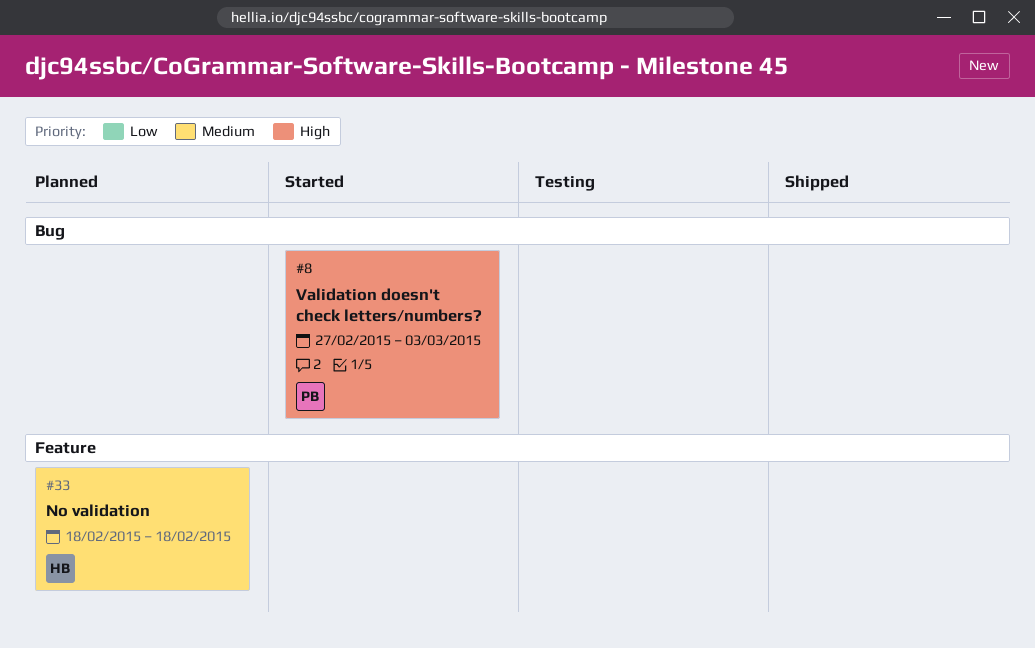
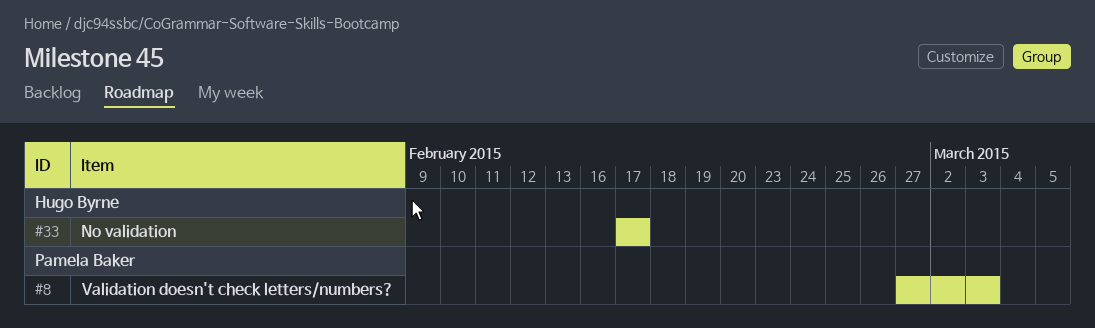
#33, start: Feb 18 -> Feb 17
#33, due: Feb 18 -> Feb 17

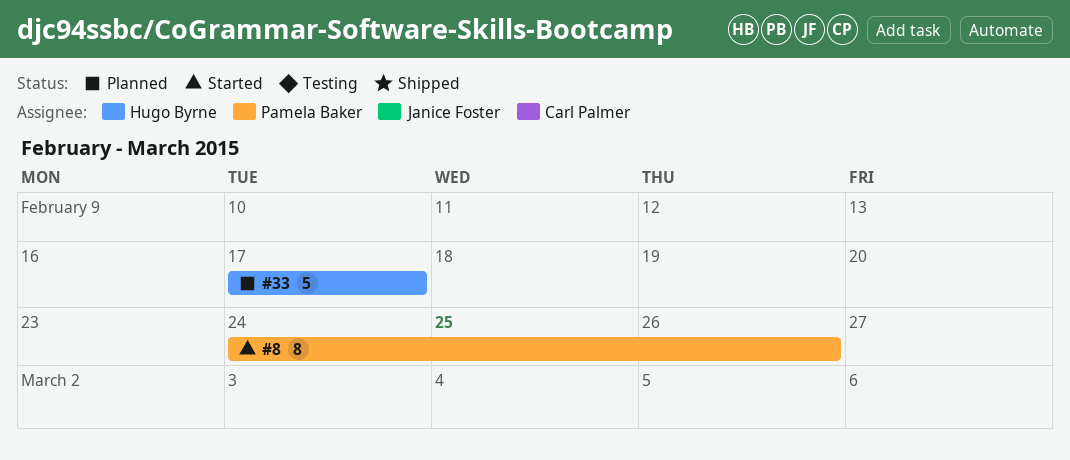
#8, start: Feb 27 -> Feb 24
#8, due: Mar 3 -> Feb 26

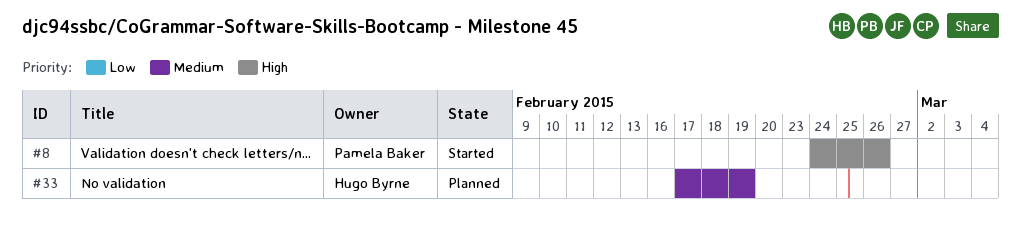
#33, due: Feb 17 -> Feb 19

